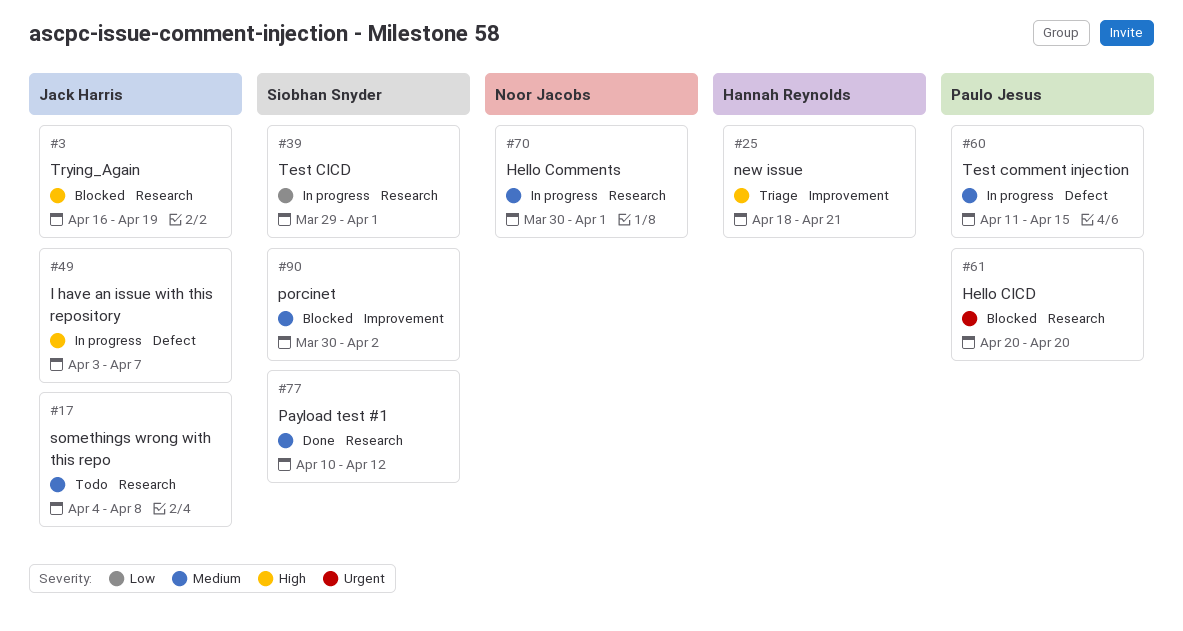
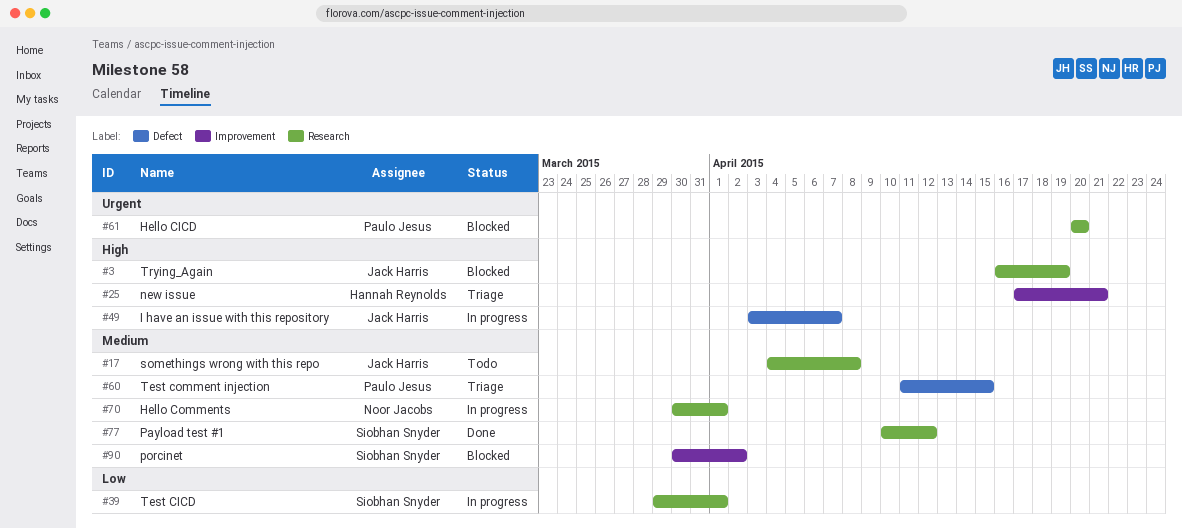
#25, start: Apr 18 -> Apr 17
#60, status: In progress -> Triage

